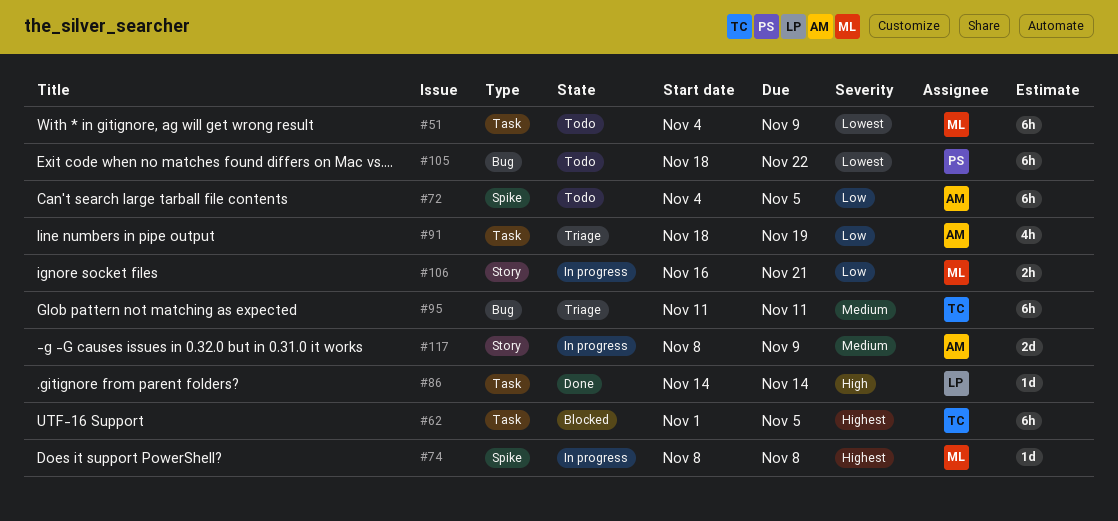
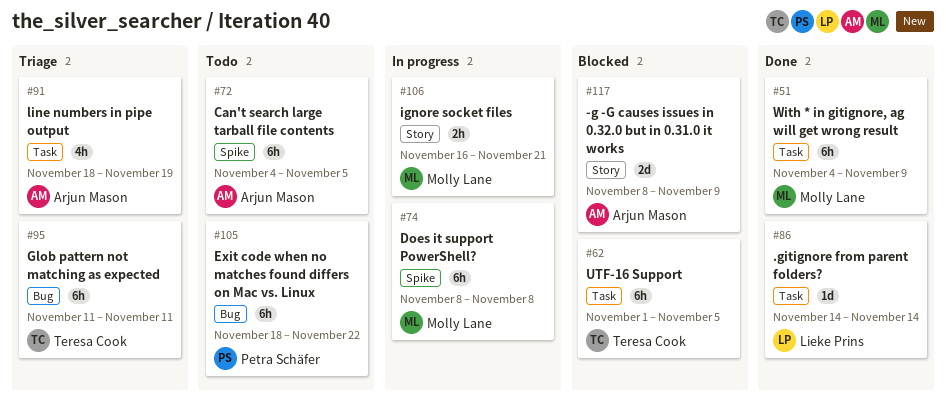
#51, status: Todo -> Done
#74, estimate: 1d -> 6h
#117, status: In progress -> Blocked

